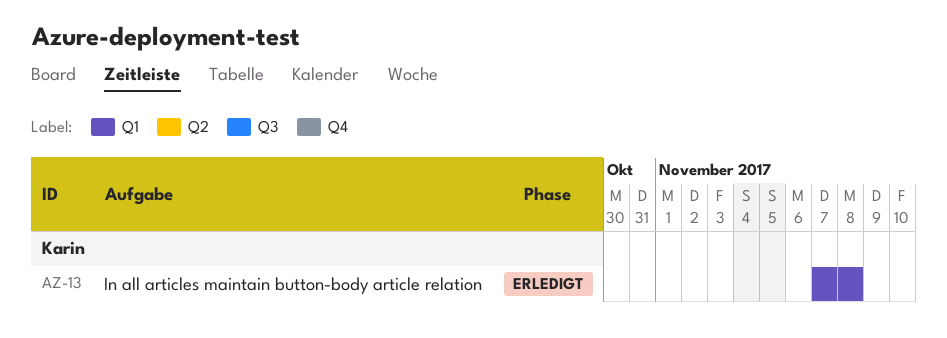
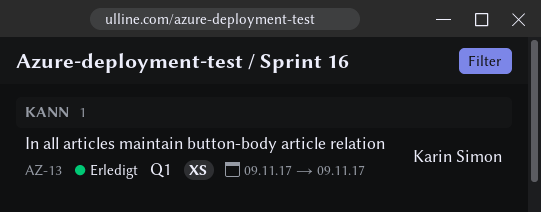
AZ-13, start: Nov 7 -> Nov 9
AZ-13, due: Nov 8 -> Nov 9

